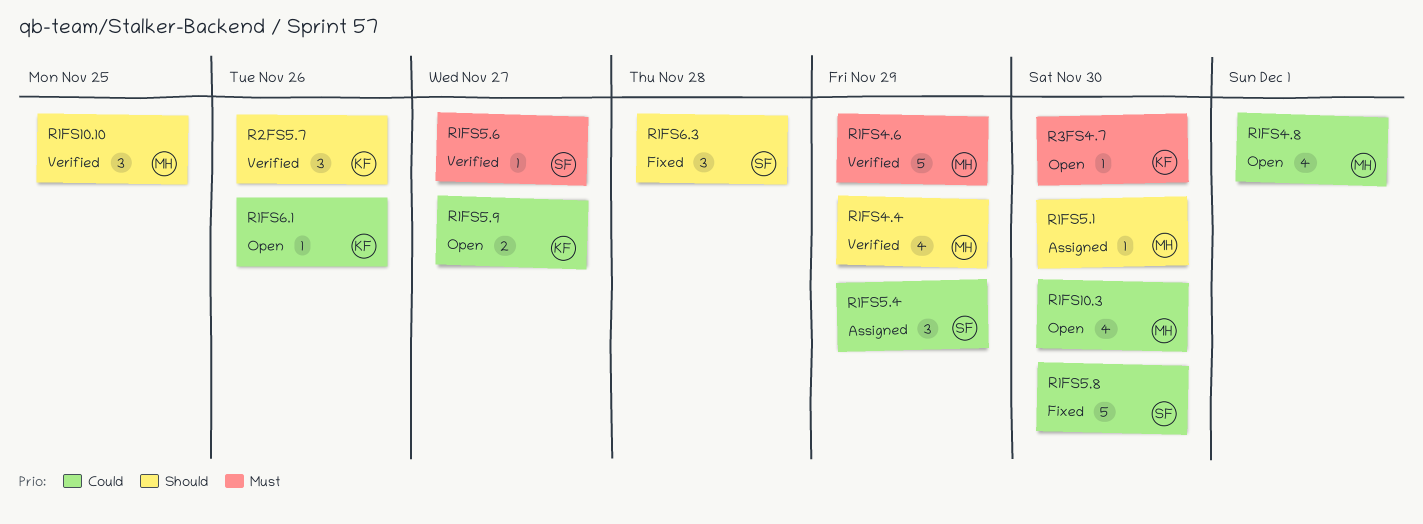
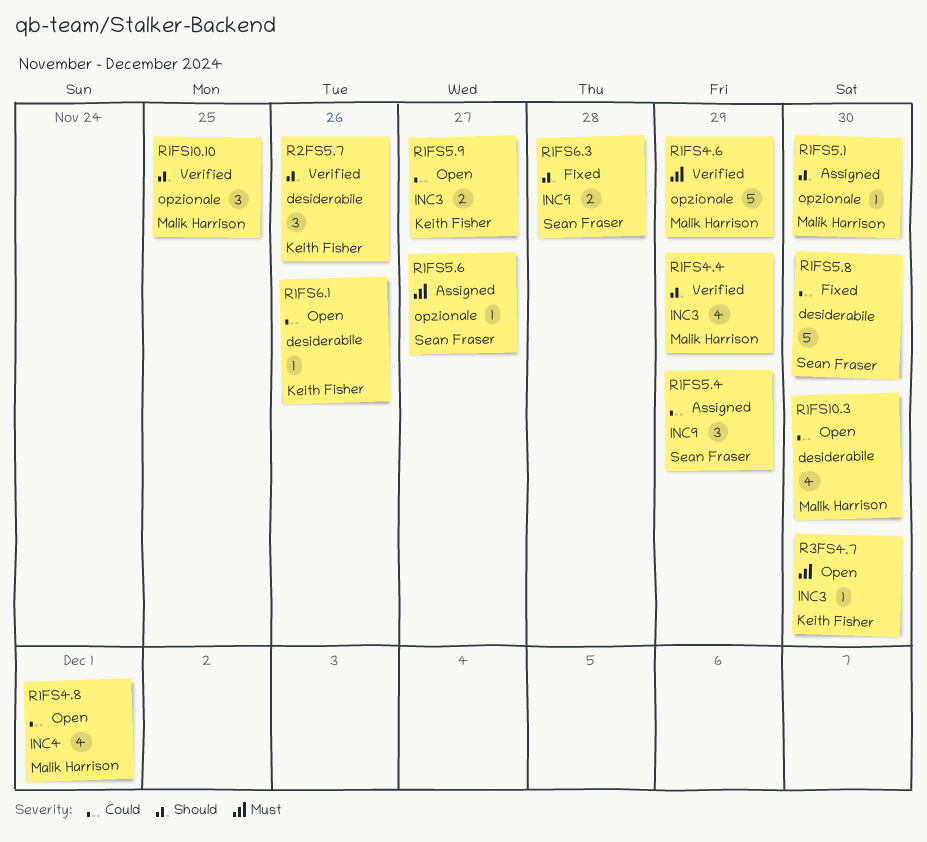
R1FS5.6, status: Verified -> Assigned
R1FS6.3, estimate: 3 -> 2

